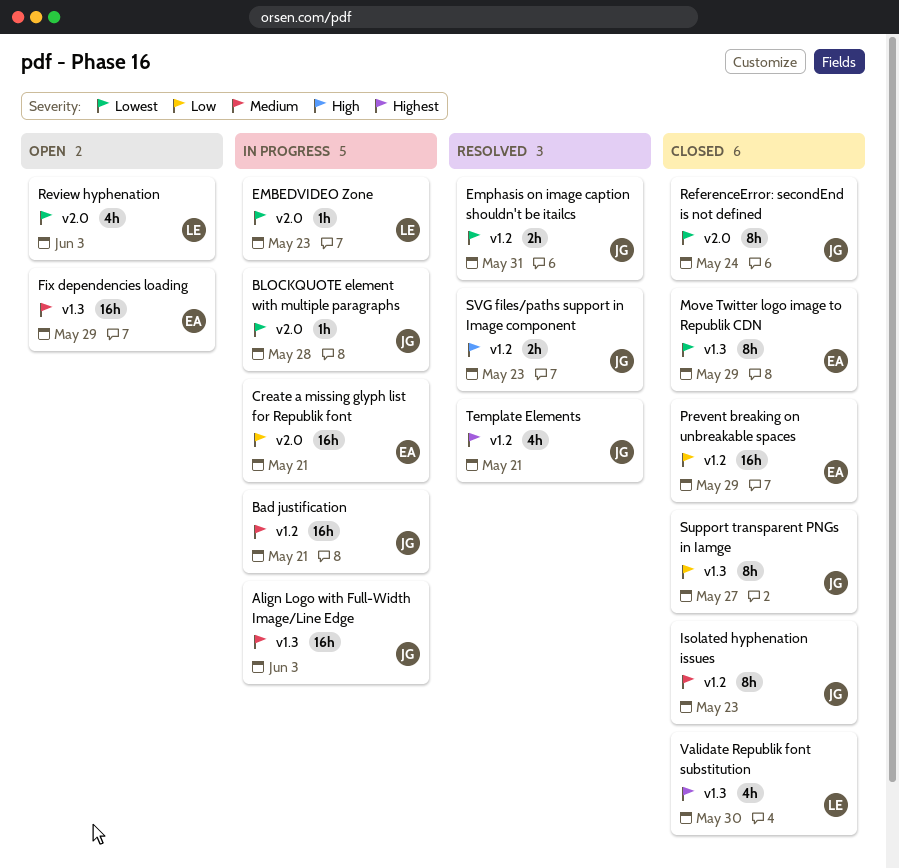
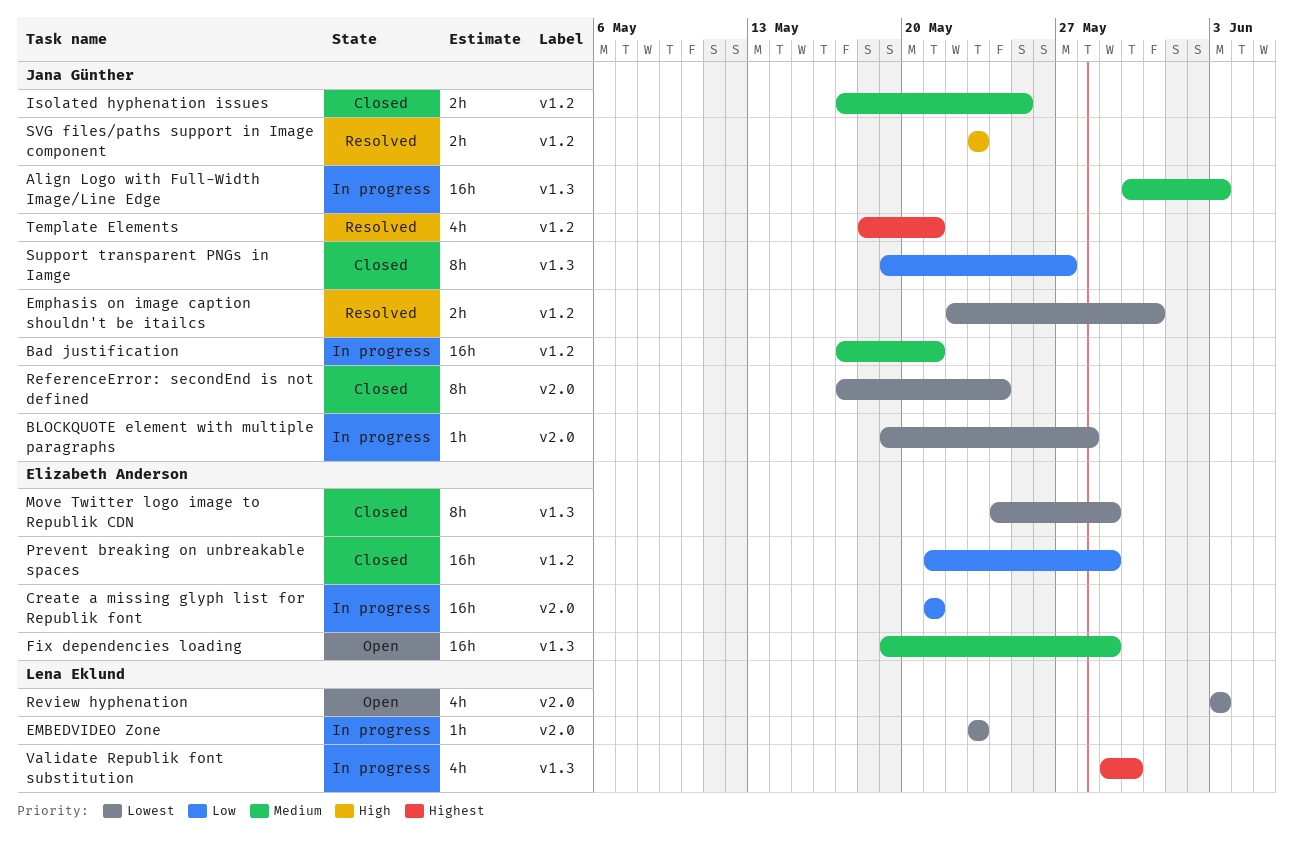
Isolated hyphenation issues, estimate: 8h -> 2h
Isolated hyphenation issues, due: May 23 -> May 25
Validate Republik font substitution, status: Closed -> In progress

